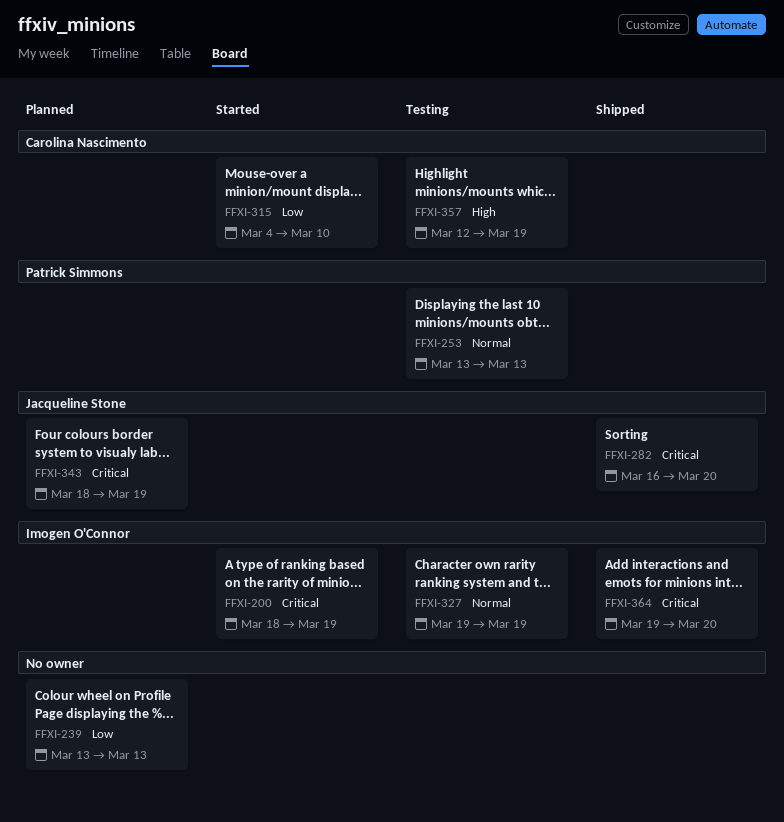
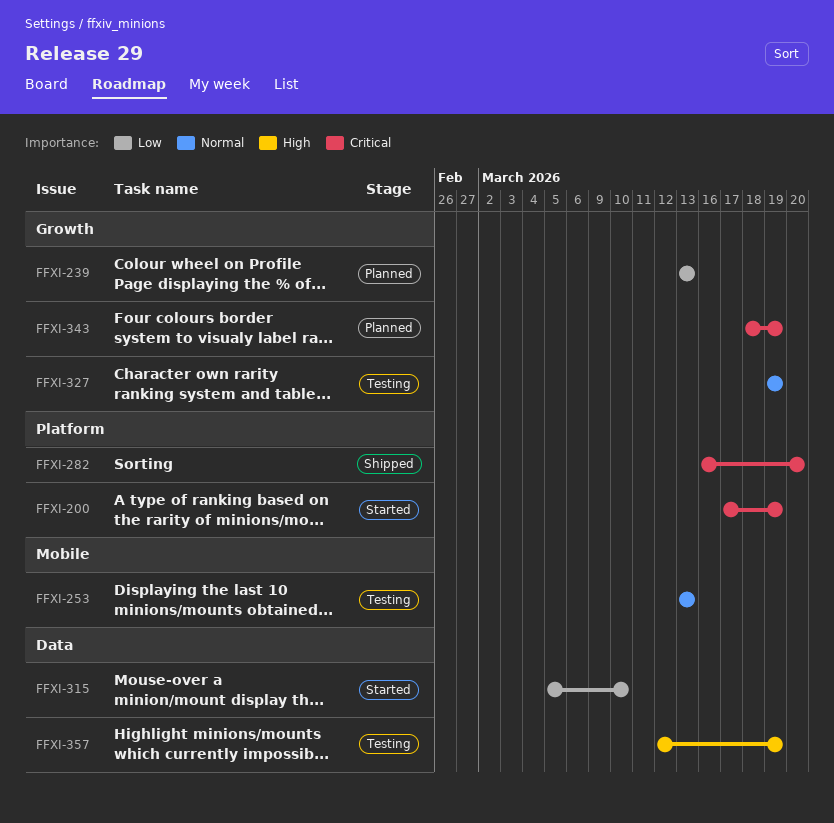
FFXI-200, start: Mar 18 -> Mar 17
FFXI-315, start: Mar 4 -> Mar 5
FFXI-364: present -> none

